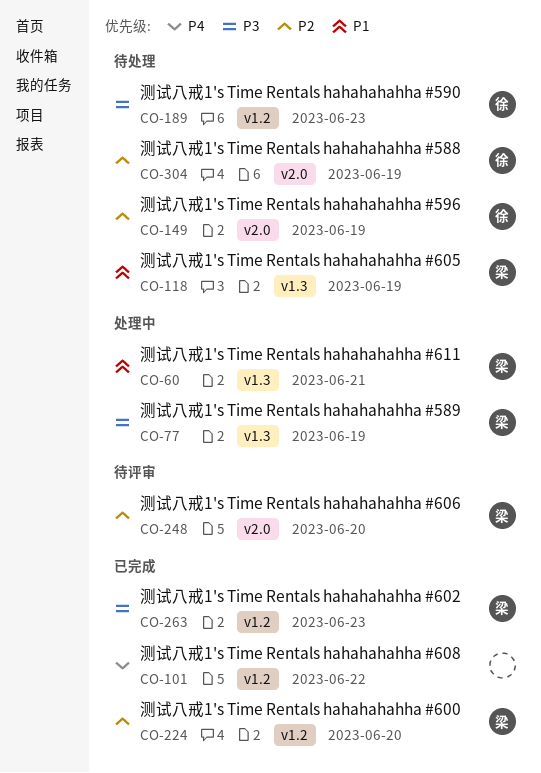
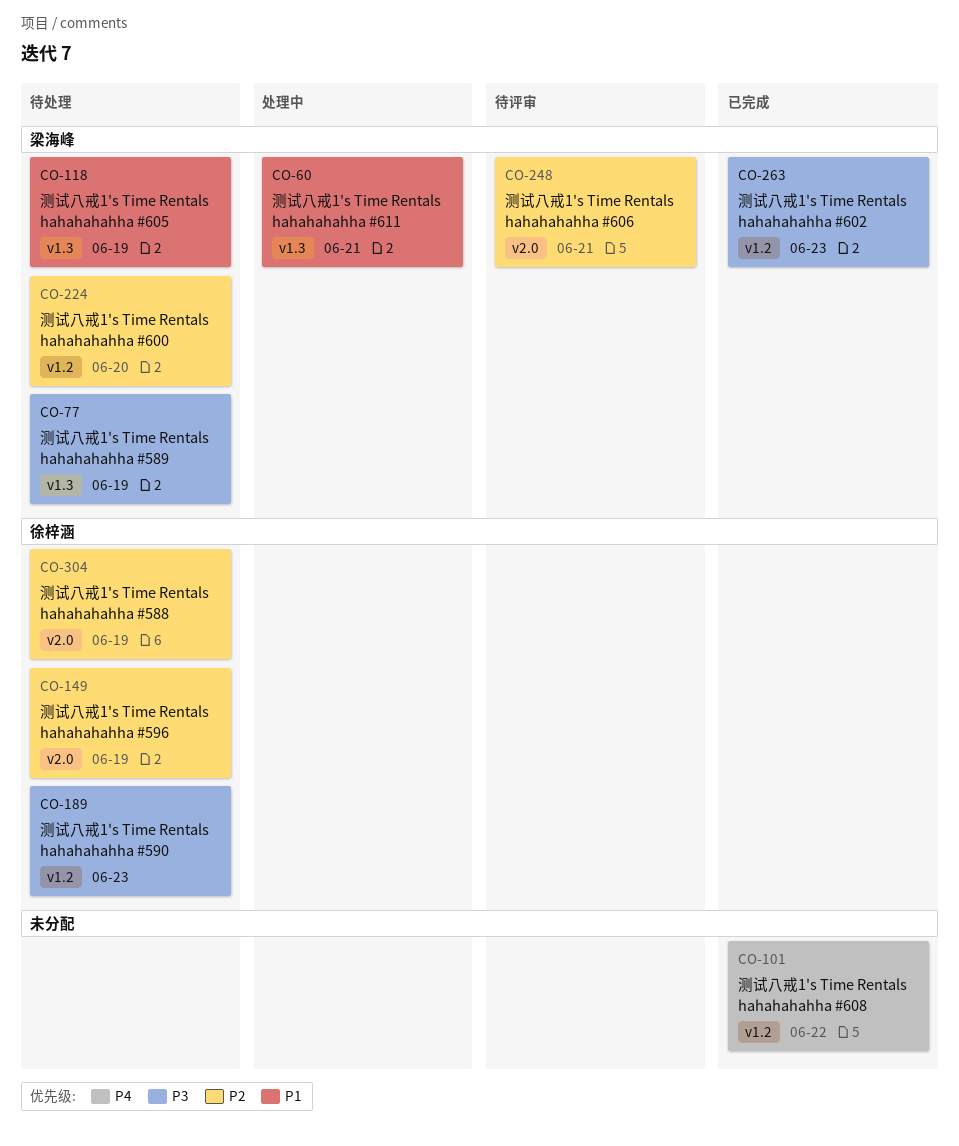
CO-77, status: 处理中 -> 待处理
CO-224, status: 已完成 -> 待处理
CO-248, due: Jun 20 -> Jun 21

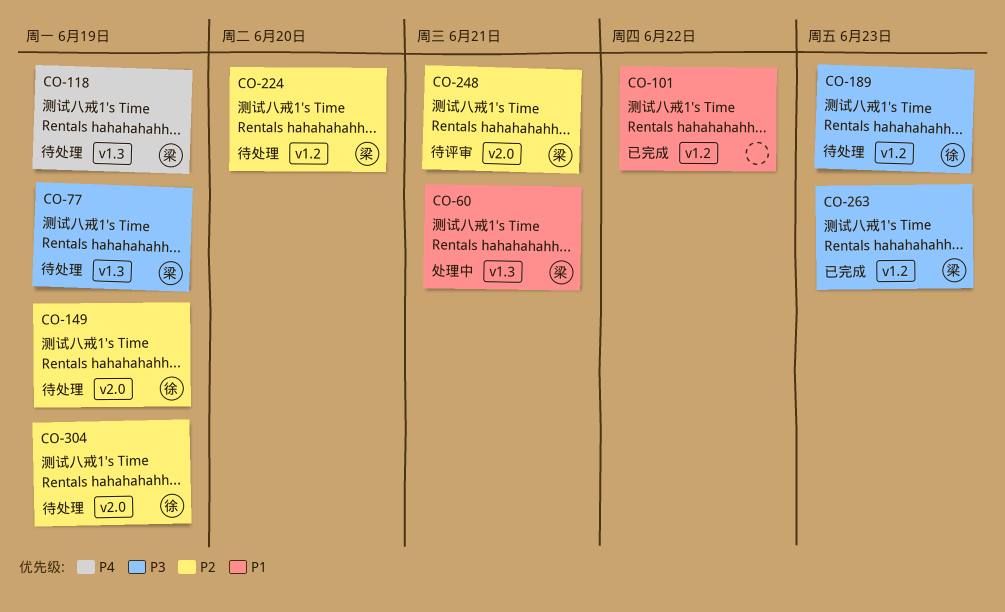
CO-101, priority: P4 -> P1
CO-118, priority: P1 -> P4

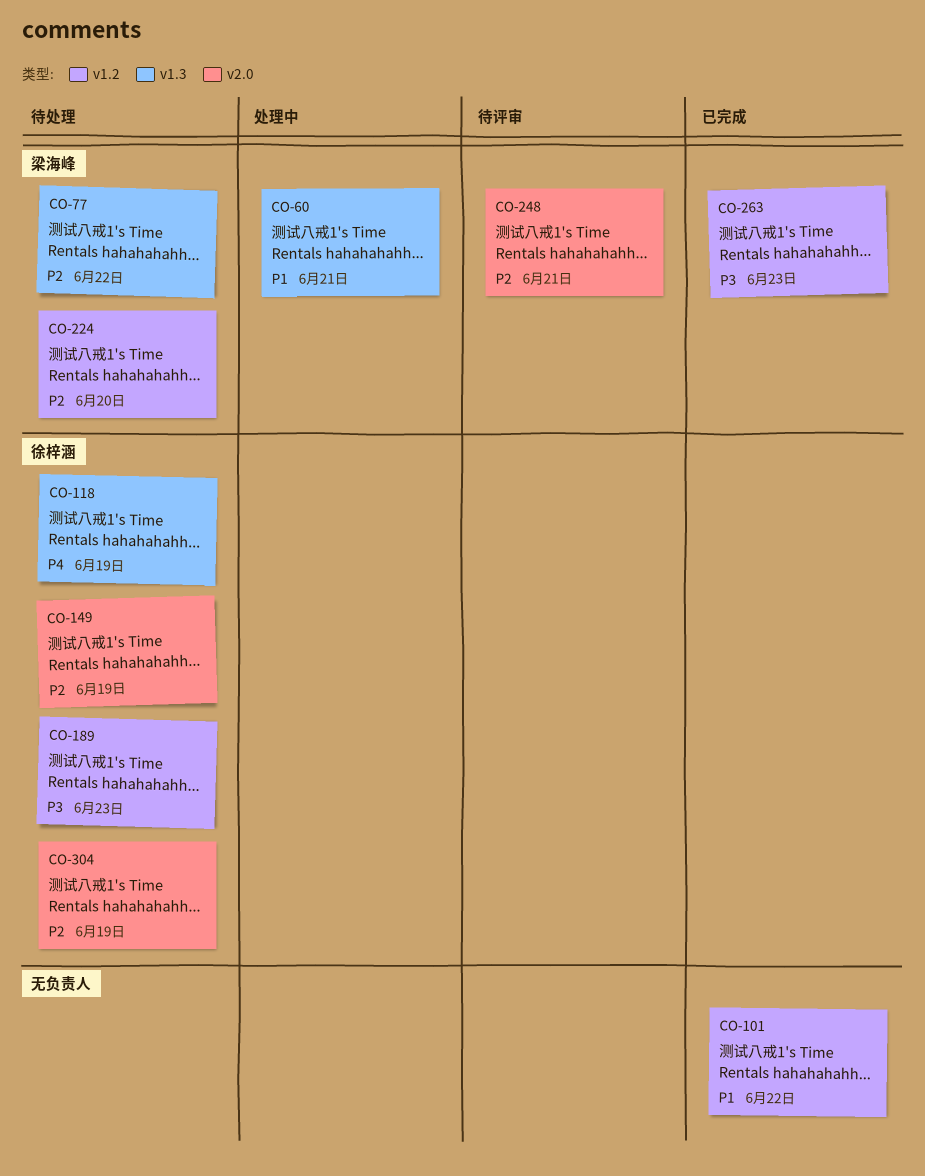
CO-77, priority: P3 -> P2
CO-77, due: Jun 19 -> Jun 22
CO-118, owner: 梁海峰 -> 徐梓涵

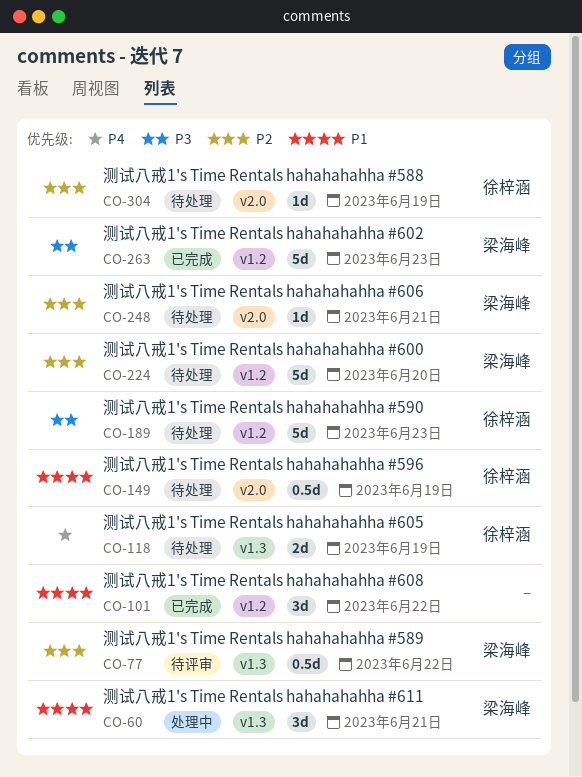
CO-77, status: 待处理 -> 待评审
CO-149, priority: P2 -> P1
CO-248, status: 待评审 -> 待处理

